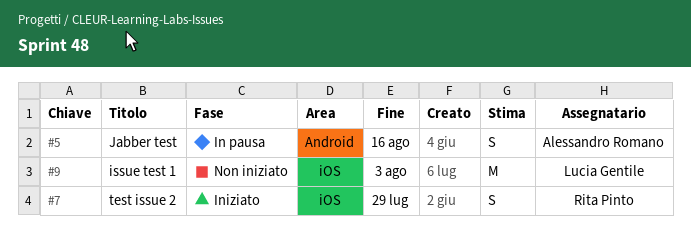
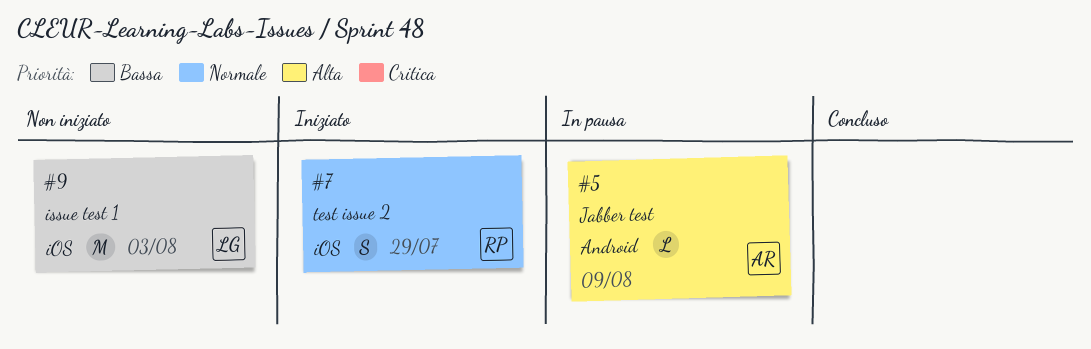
#5, estimate: S -> L
#5, due: Aug 16 -> Aug 9

